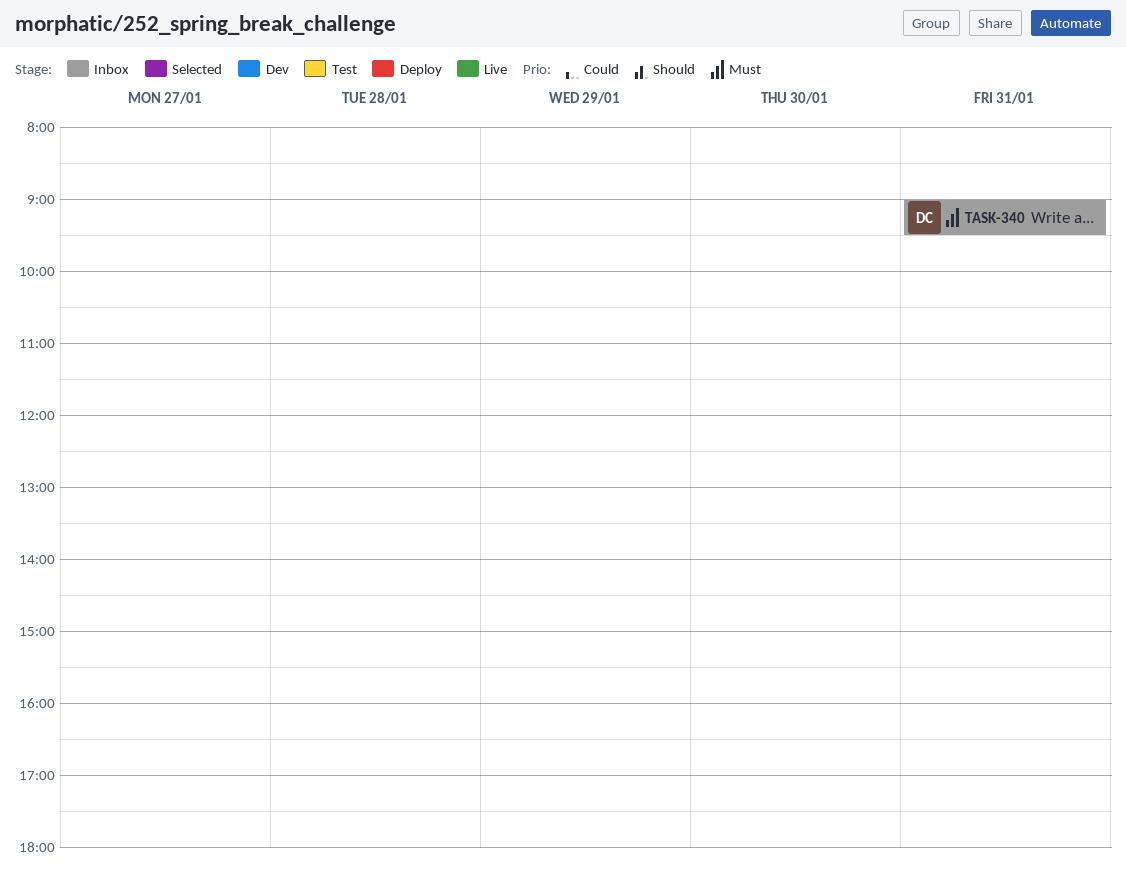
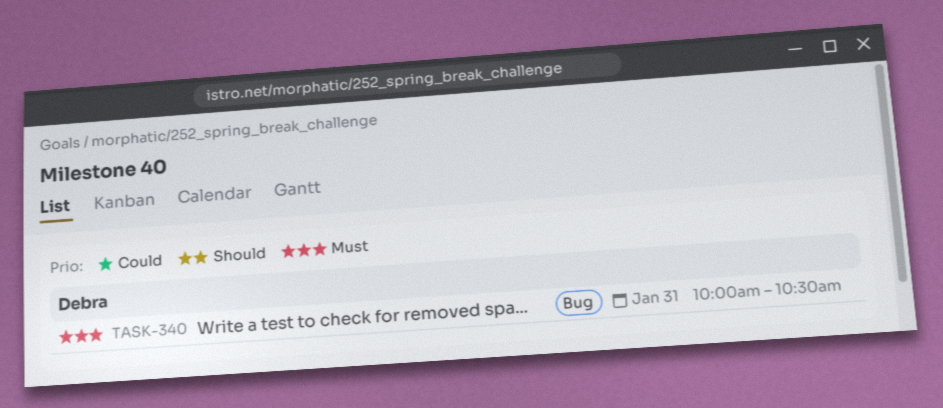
TASK-340, begins: 09:00 -> 10:00
TASK-340, ends: 09:30 -> 10:30

